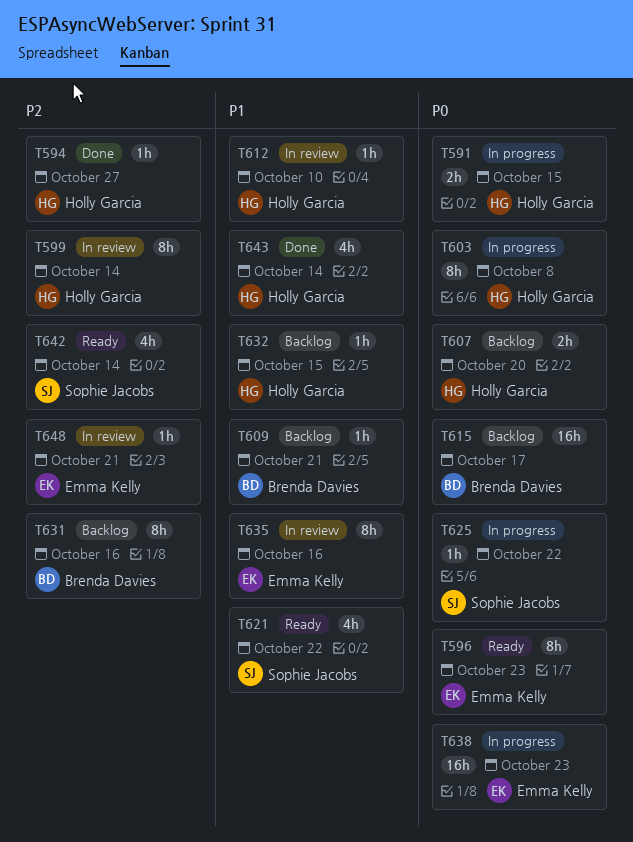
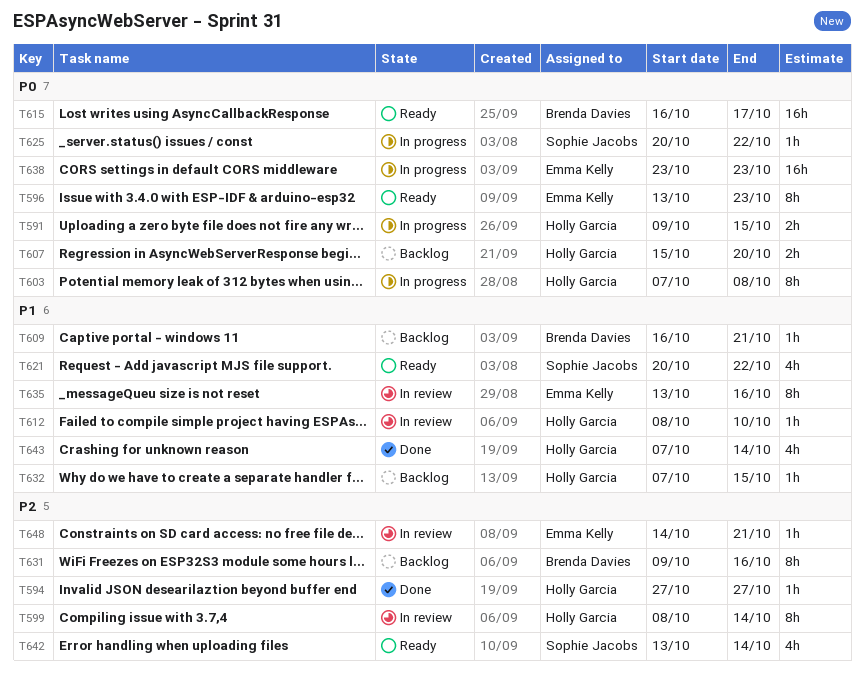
T615, status: Backlog -> Ready

